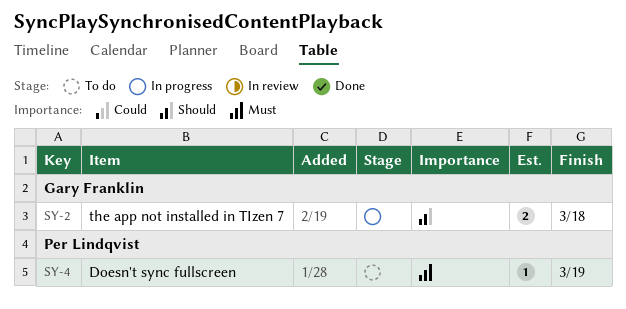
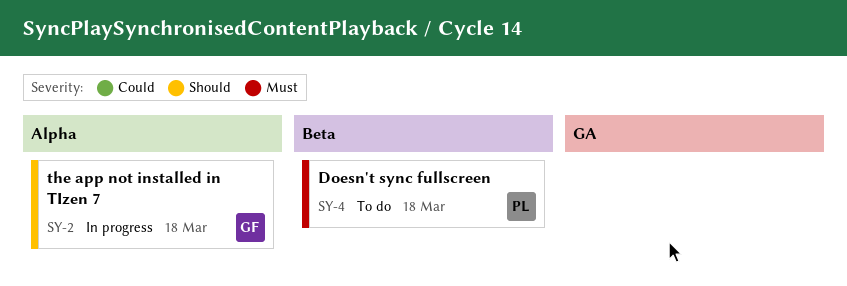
SY-4, due: Mar 19 -> Mar 18

